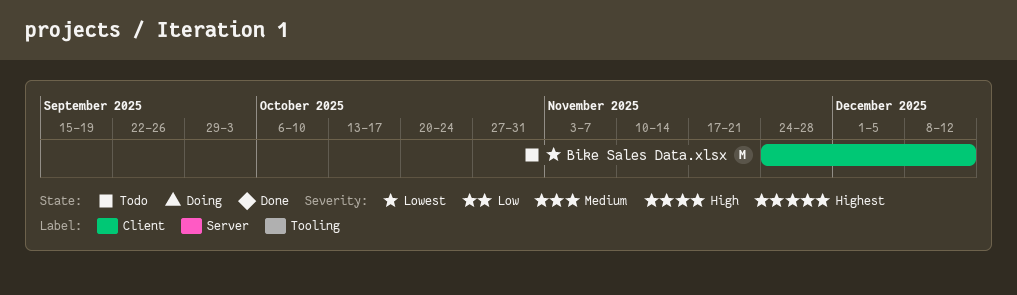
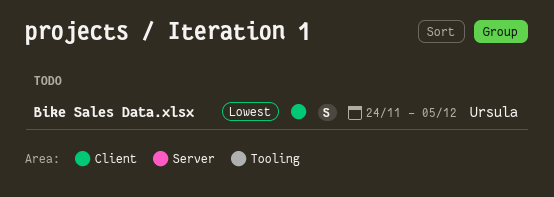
Bike Sales Data.xlsx, estimate: M -> S
Bike Sales Data.xlsx, due: Dec 12 -> Dec 5

